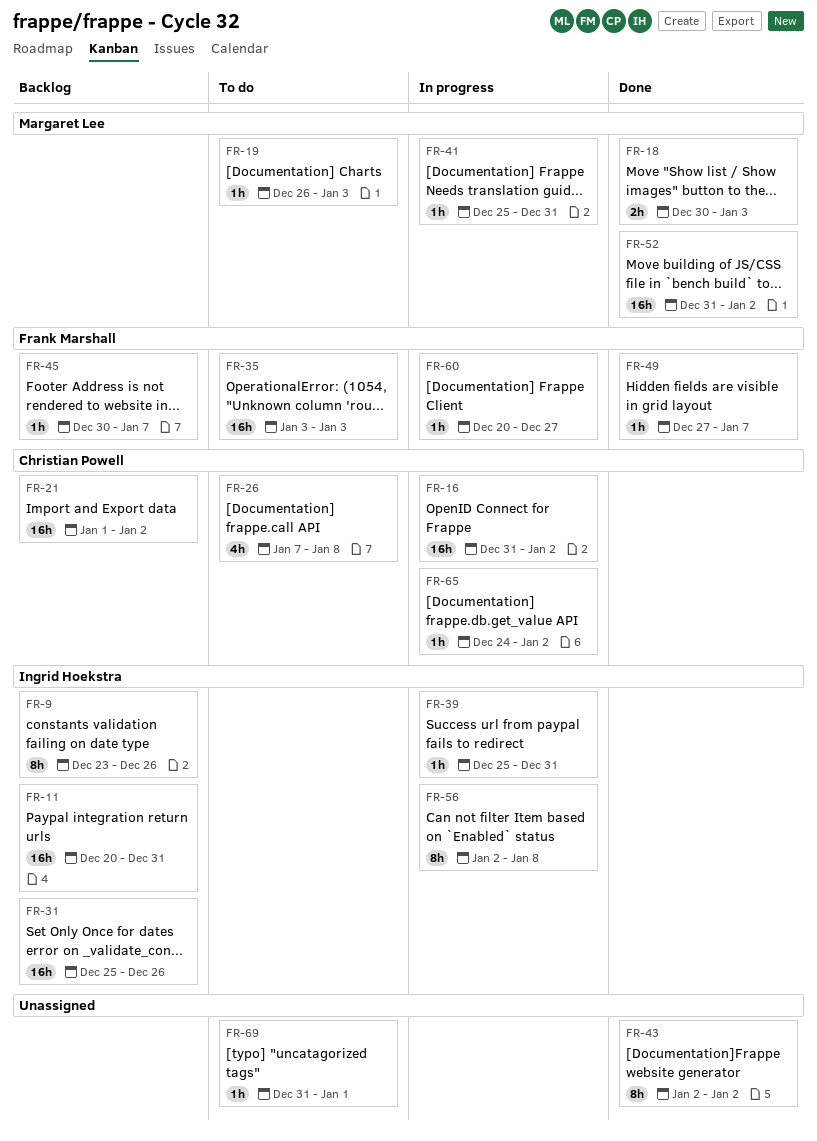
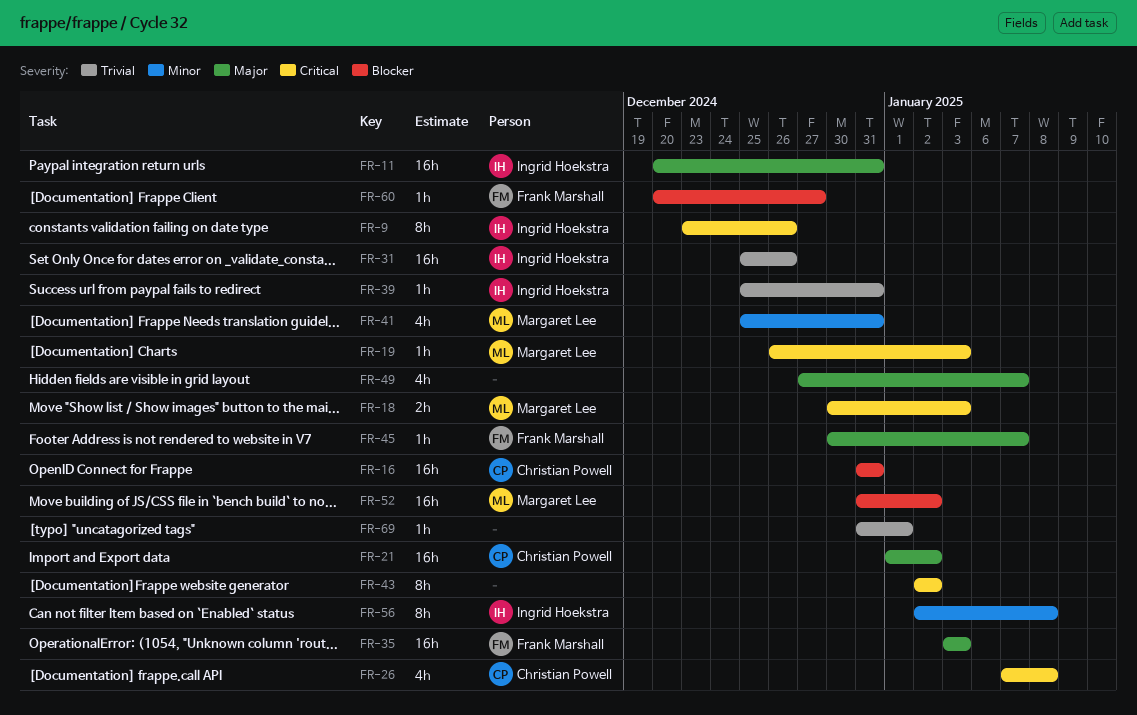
FR-16, due: Jan 2 -> Dec 31
FR-41, estimate: 1h -> 4h
FR-49, owner: Frank Marshall -> none
FR-49, estimate: 1h -> 4h
FR-65: present -> none

